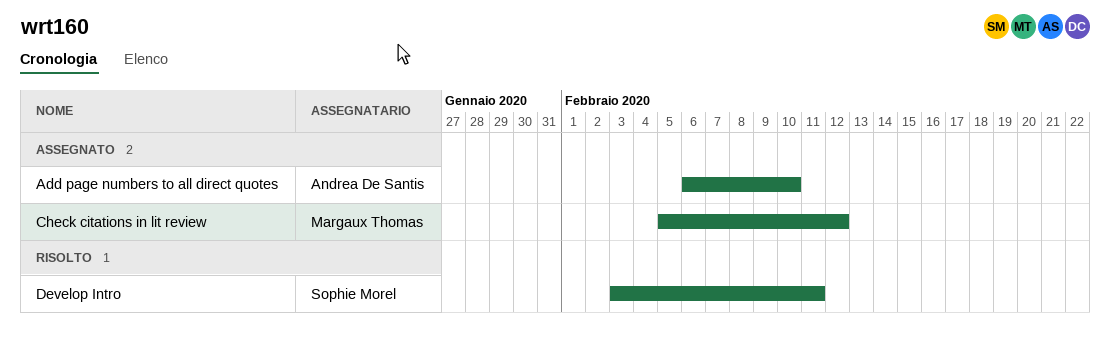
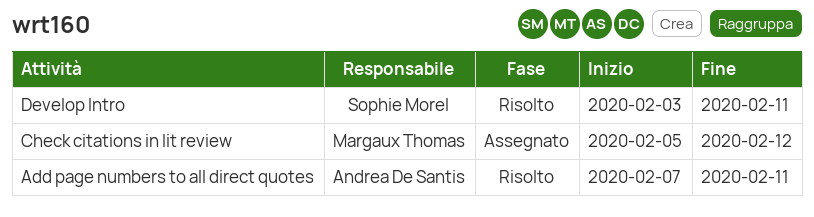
Add page numbers to all direct quotes, status: Assegnato -> Risolto
Add page numbers to all direct quotes, start: Feb 6 -> Feb 7
Add page numbers to all direct quotes, due: Feb 10 -> Feb 11

